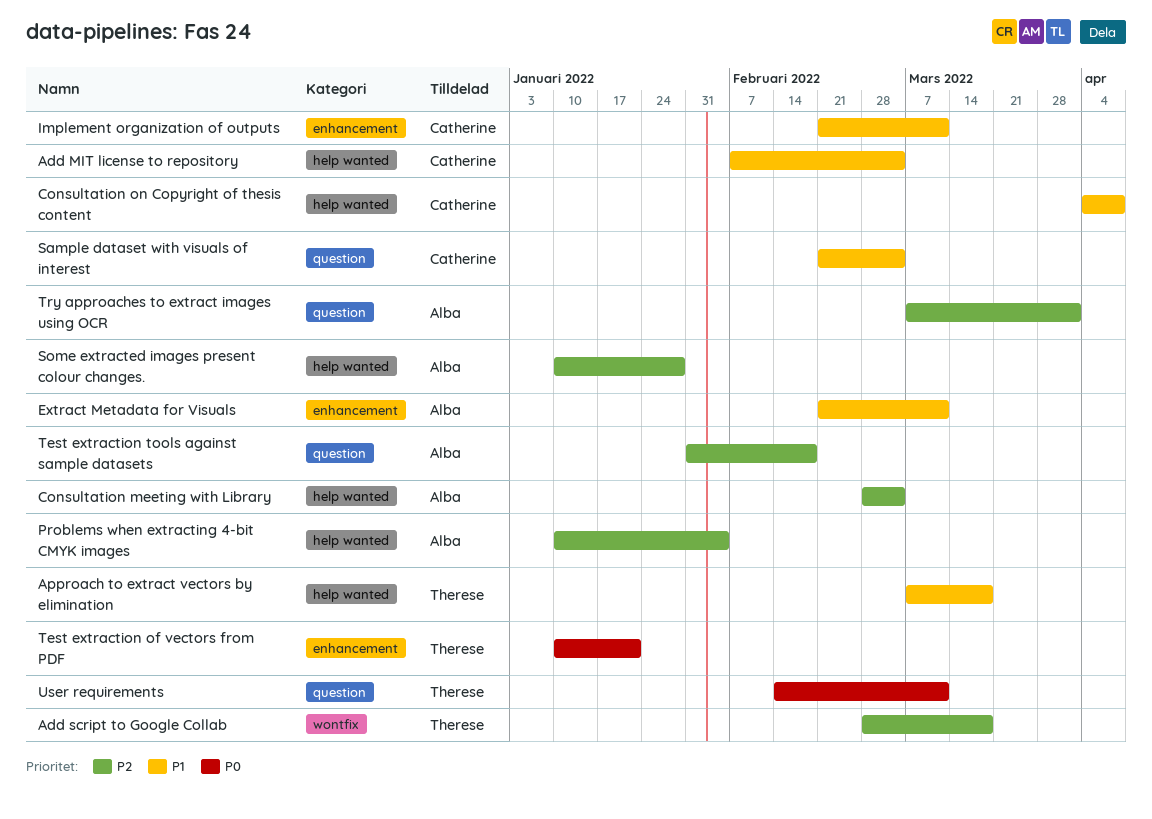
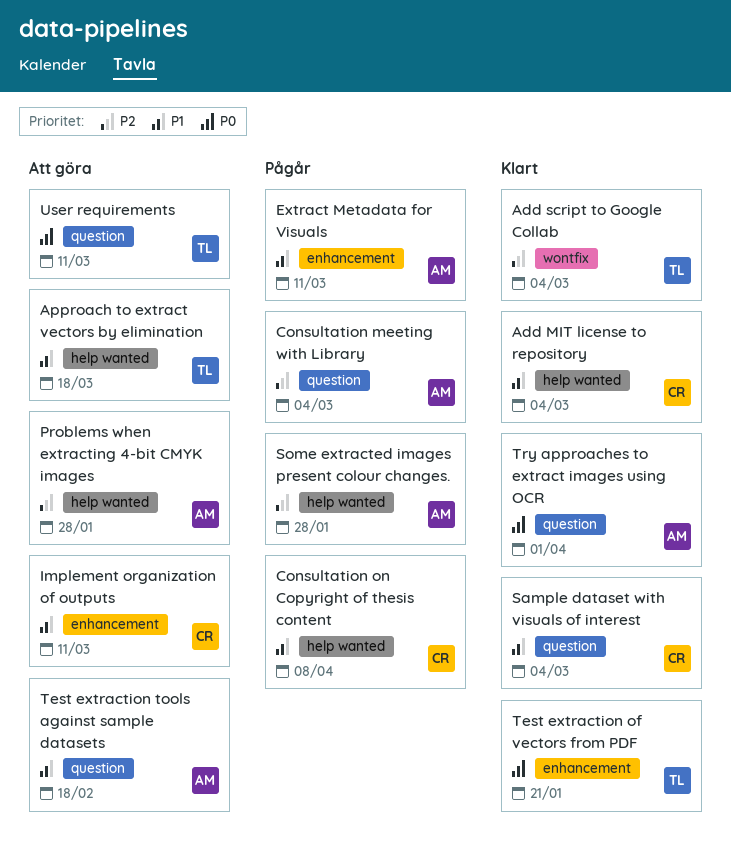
Add script to Google Collab, due: Mar 18 -> Mar 4
Consultation meeting with Library, label: help wanted -> question
Problems when extracting 4-bit CMYK images, due: Feb 4 -> Jan 28
Test extraction tools against sample datasets, priority: P2 -> P1
Try approaches to extract images using OCR, priority: P2 -> P0

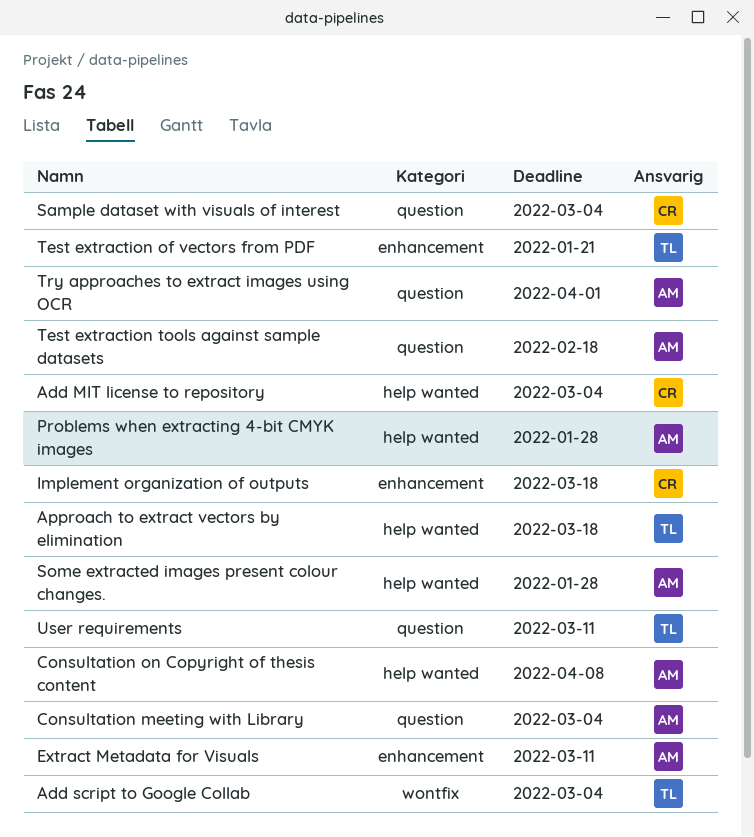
Consultation on Copyright of thesis content, owner: CR -> AM
Implement organization of outputs, due: Mar 11 -> Mar 18

